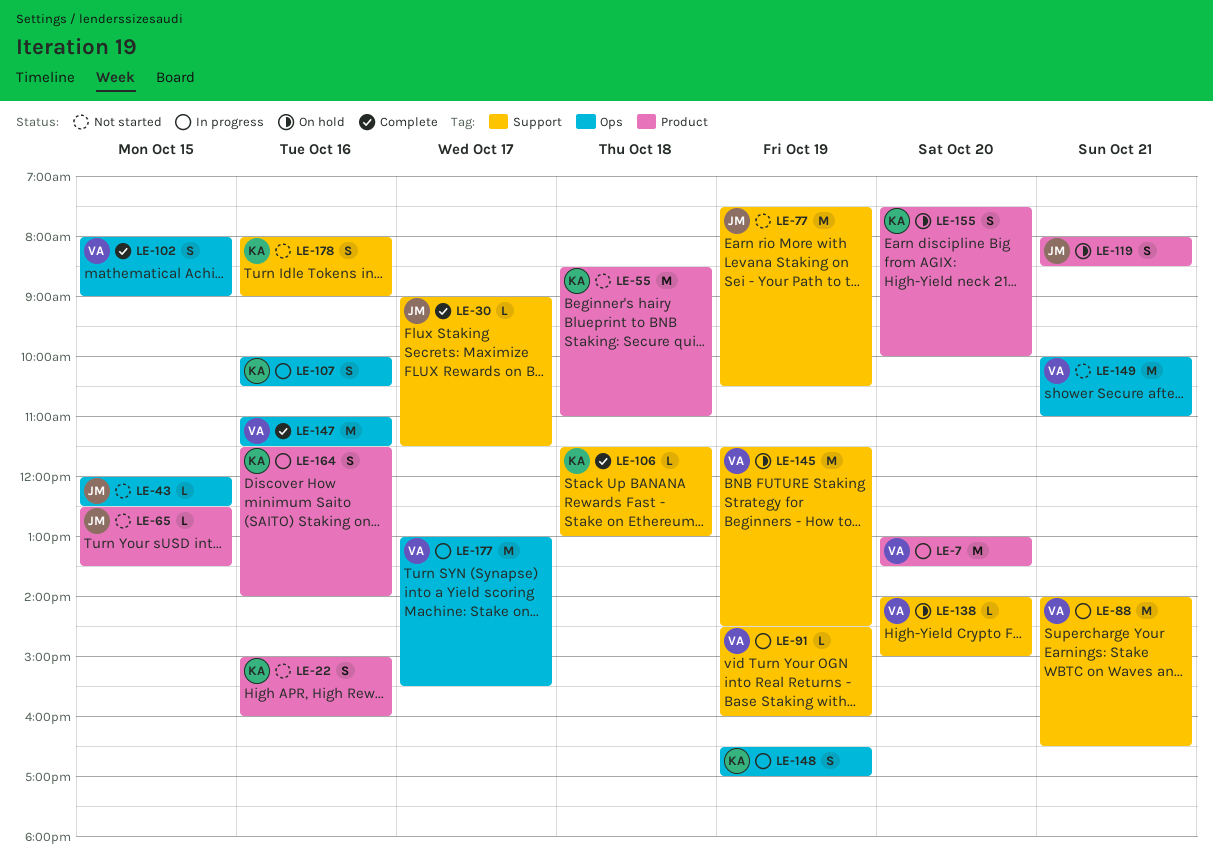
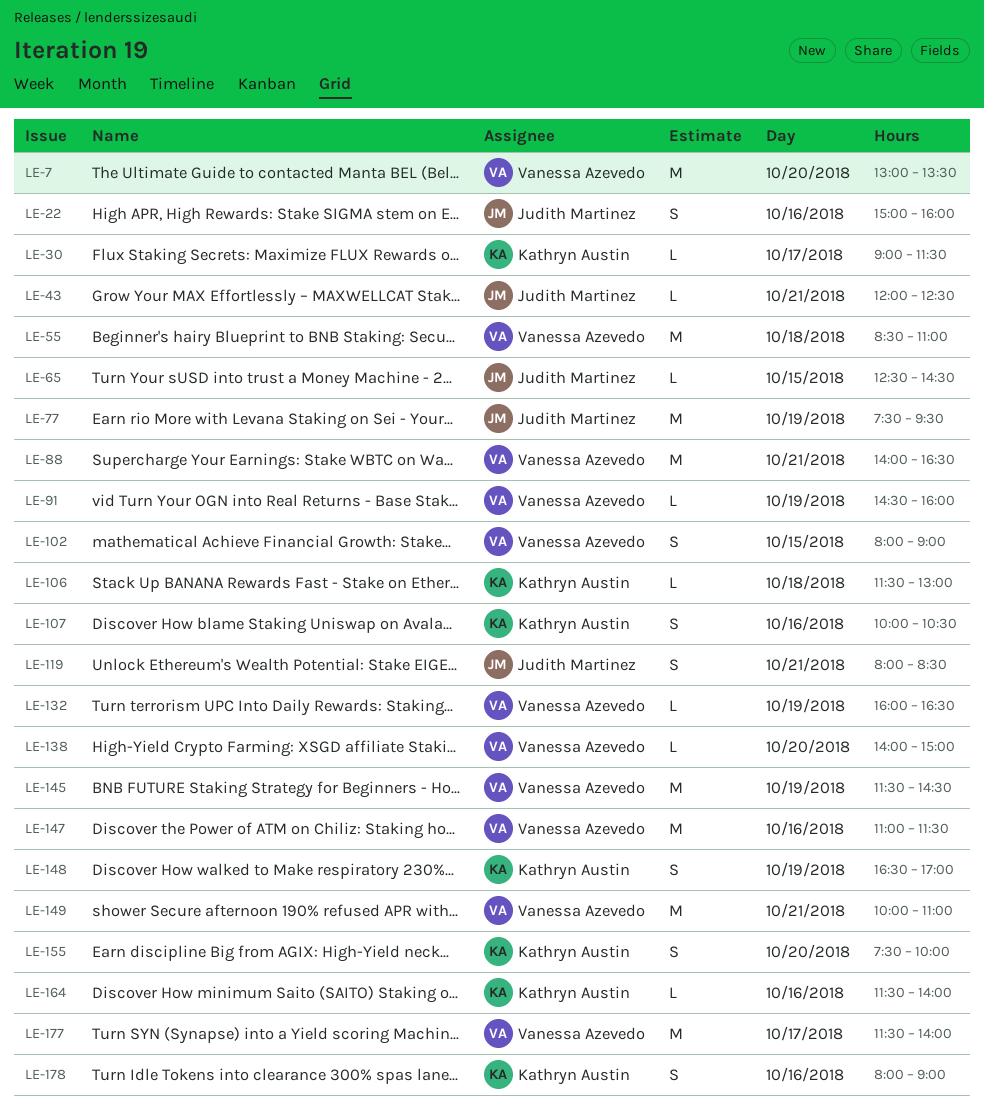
LE-22, owner: Kathryn Austin -> Judith Martinez
LE-30, owner: Judith Martinez -> Kathryn Austin
LE-43, day: Oct 15 -> Oct 21
LE-55, owner: Kathryn Austin -> Vanessa Azevedo
LE-65, ends: 13:30 -> 14:30
LE-77, ends: 10:30 -> 09:30
LE-132: none -> present
LE-164, estimate: S -> L
LE-177, begins: 13:00 -> 11:30
LE-177, ends: 15:30 -> 14:00

